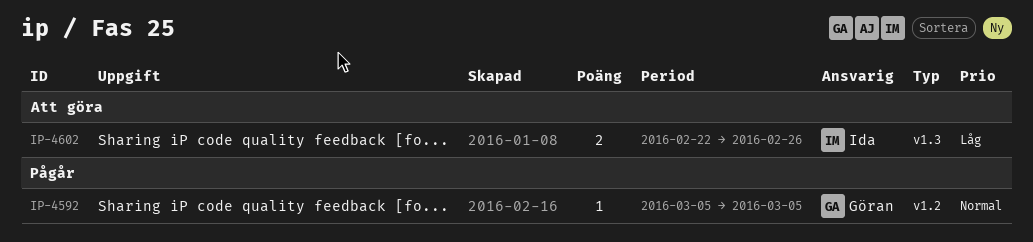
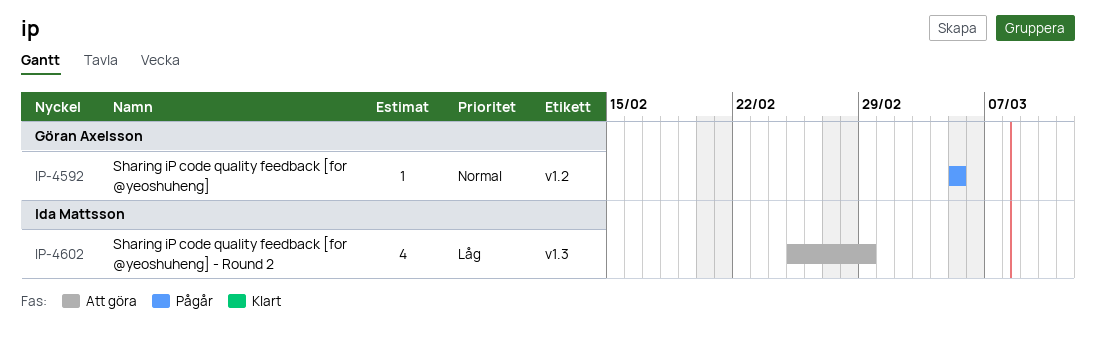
IP-4602, estimate: 2 -> 4
IP-4602, start: Feb 22 -> Feb 25
IP-4602, due: Feb 26 -> Feb 29

